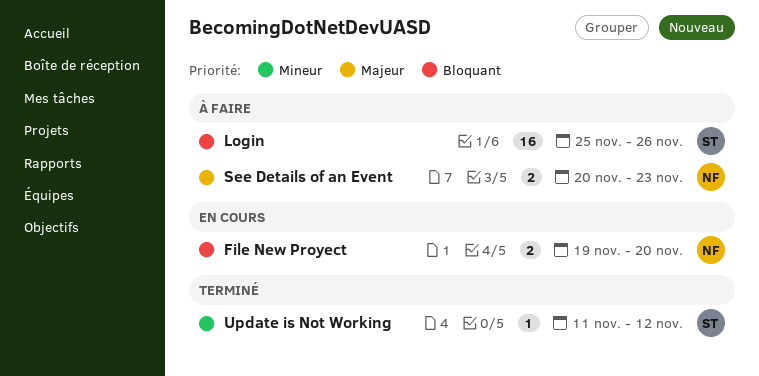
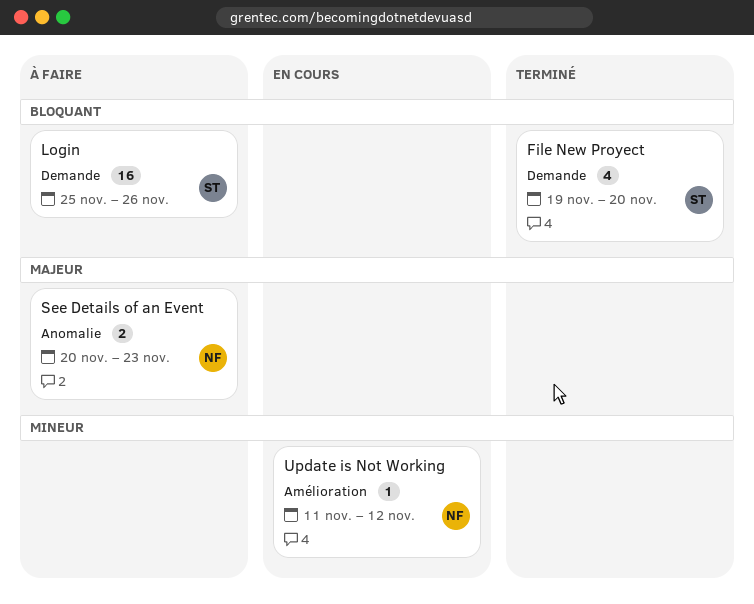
File New Proyect, status: En cours -> Terminé
File New Proyect, owner: NF -> ST
File New Proyect, estimate: 2 -> 4
Update is Not Working, status: Terminé -> En cours
Update is Not Working, owner: ST -> NF

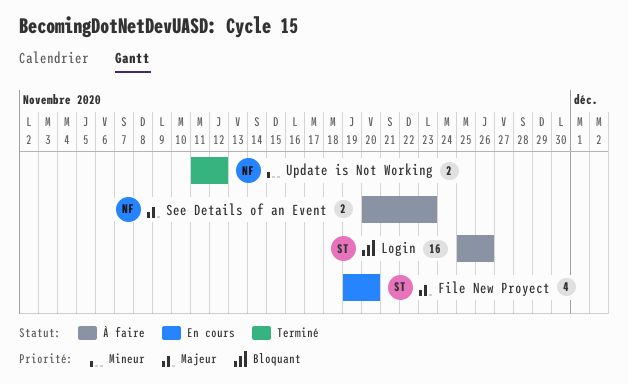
File New Proyect, status: Terminé -> En cours
File New Proyect, priority: Bloquant -> Majeur
Update is Not Working, status: En cours -> Terminé
Update is Not Working, estimate: 1 -> 2

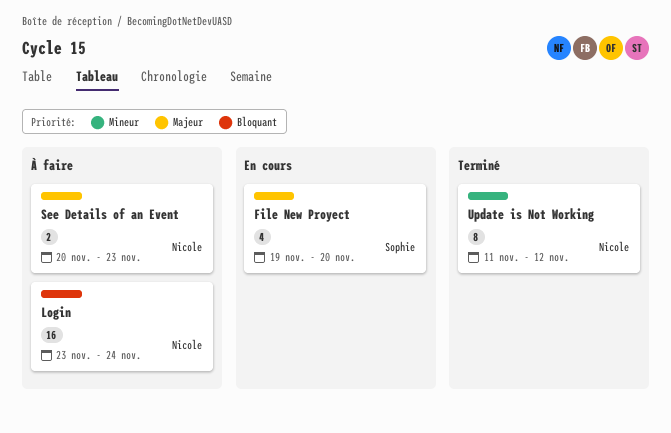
Login, owner: Sophie -> Nicole
Login, start: Nov 25 -> Nov 23
Login, due: Nov 26 -> Nov 24
Update is Not Working, estimate: 2 -> 8

